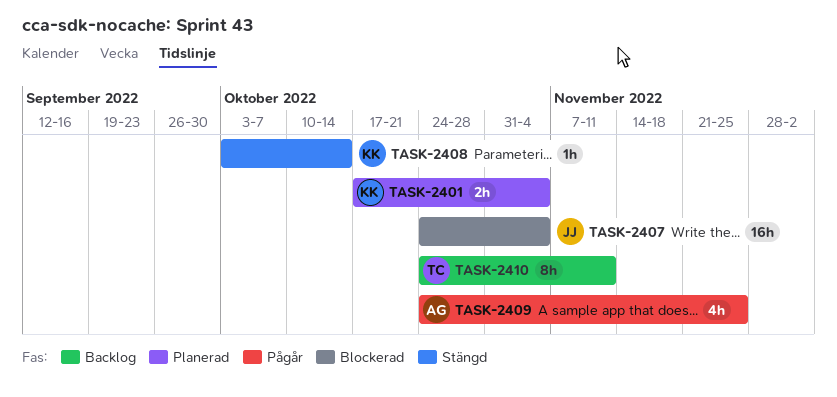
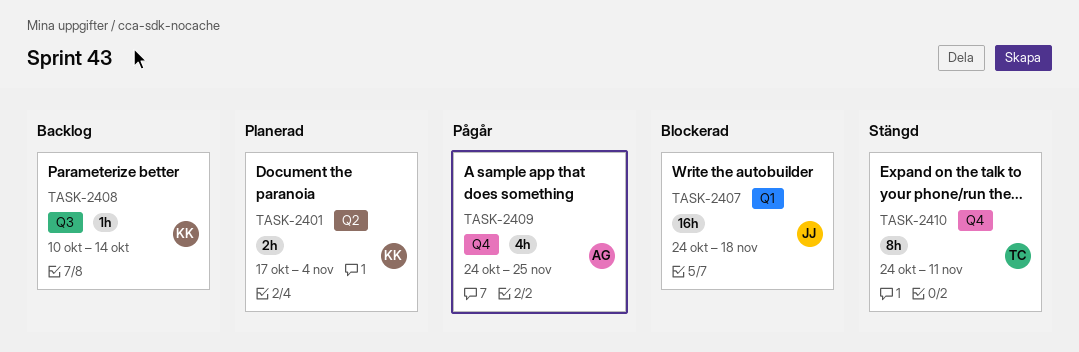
TASK-2407, due: Nov 4 -> Nov 18
TASK-2408, status: Stängd -> Backlog
TASK-2408, start: Oct 3 -> Oct 10
TASK-2410, status: Backlog -> Stängd

